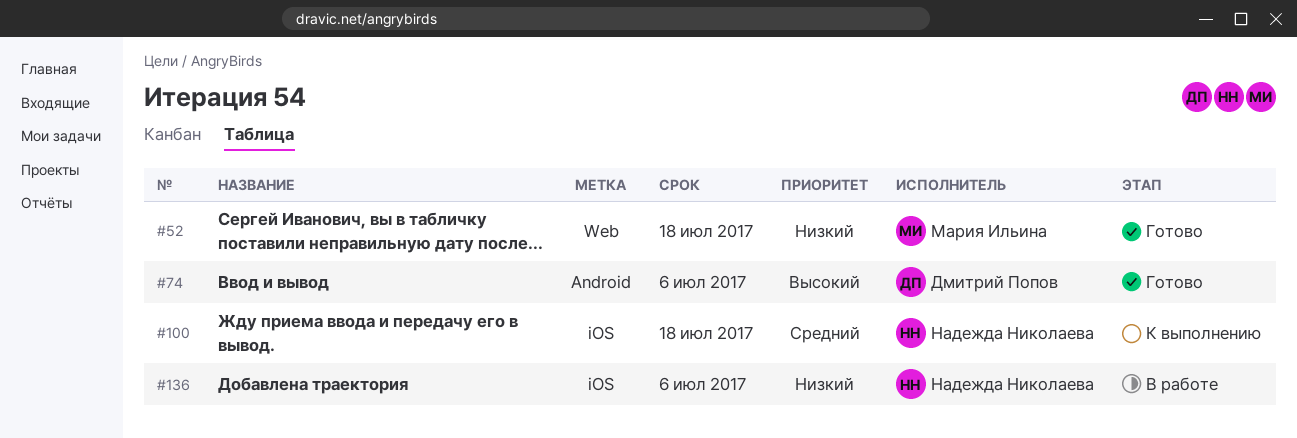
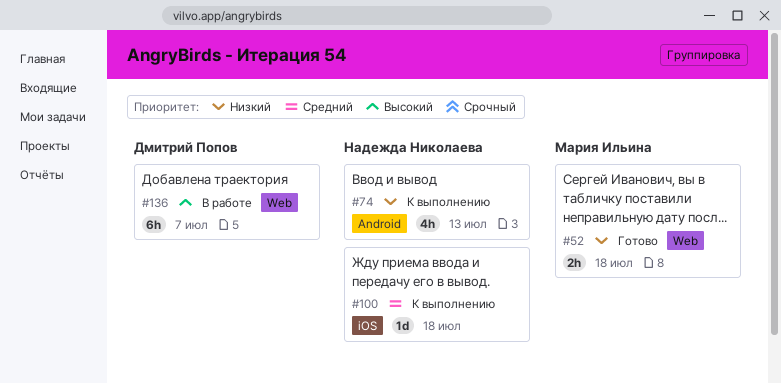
#74, status: Готово -> К выполнению
#74, owner: Дмитрий Попов -> Надежда Николаева
#74, priority: Высокий -> Низкий
#74, due: Jul 6 -> Jul 13
#136, owner: Надежда Николаева -> Дмитрий Попов
#136, priority: Низкий -> Высокий
#136, label: iOS -> Web
#136, due: Jul 6 -> Jul 7

